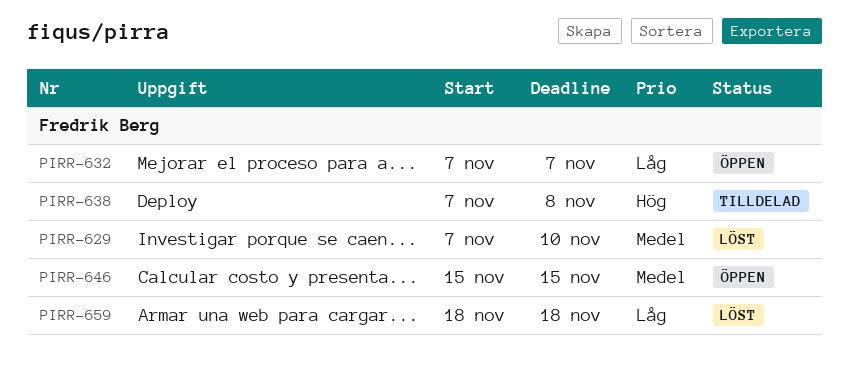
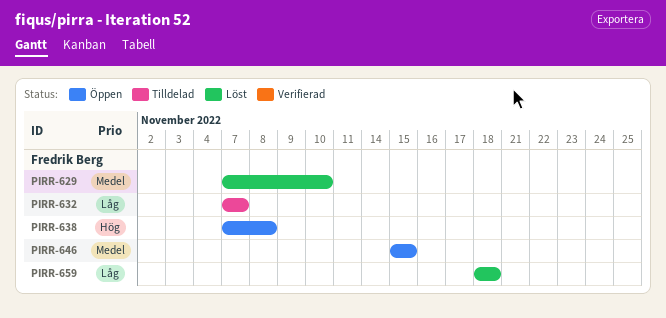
PIRR-632, status: Öppen -> Tilldelad
PIRR-638, status: Tilldelad -> Öppen

